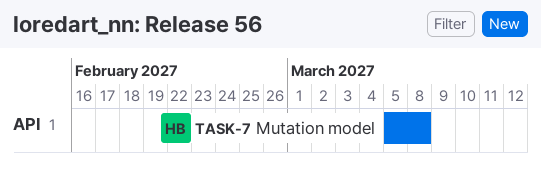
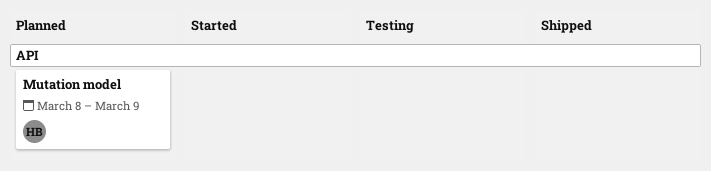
Mutation model, start: Mar 5 -> Mar 8
Mutation model, due: Mar 8 -> Mar 9

